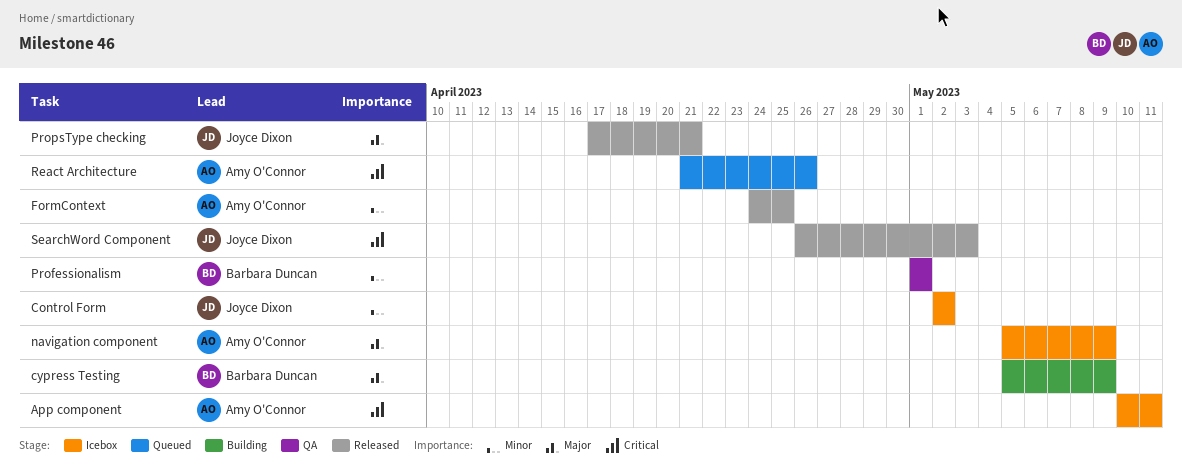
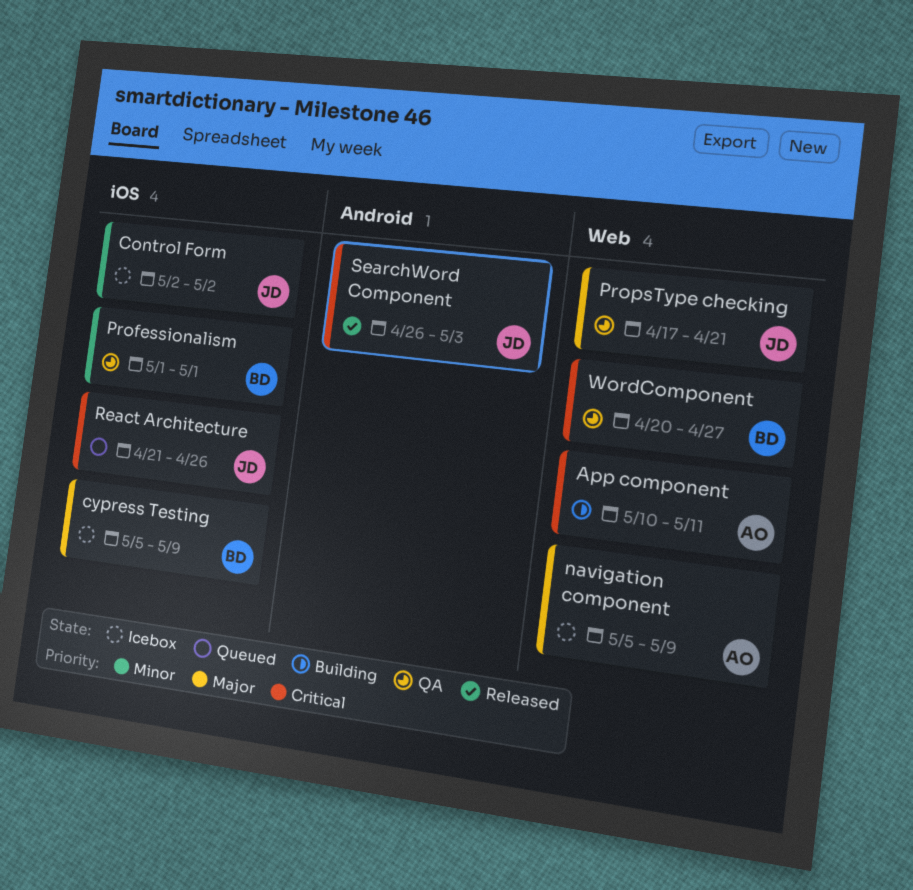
App component, status: Icebox -> Building
cypress Testing, status: Building -> Icebox
FormContext: present -> none
PropsType checking, status: Released -> QA
React Architecture, owner: Amy O'Connor -> Joyce Dixon
WordComponent: none -> present

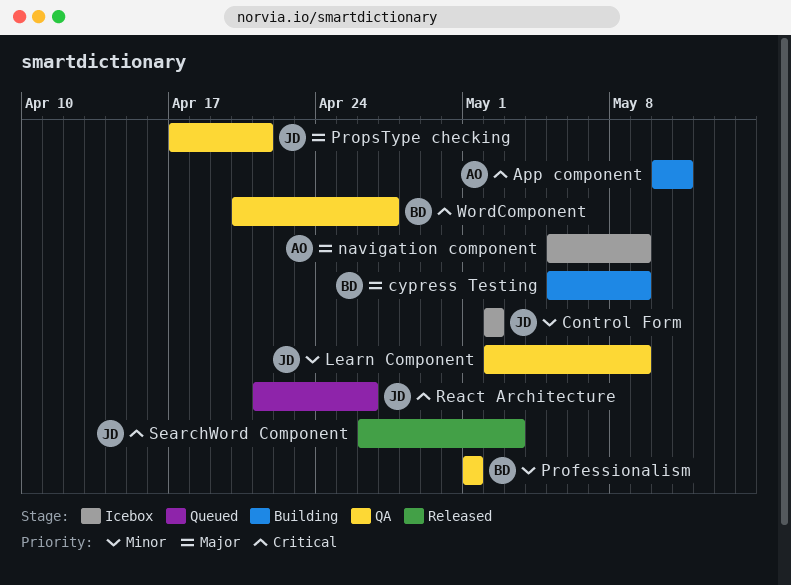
cypress Testing, status: Icebox -> Building
Learn Component: none -> present

